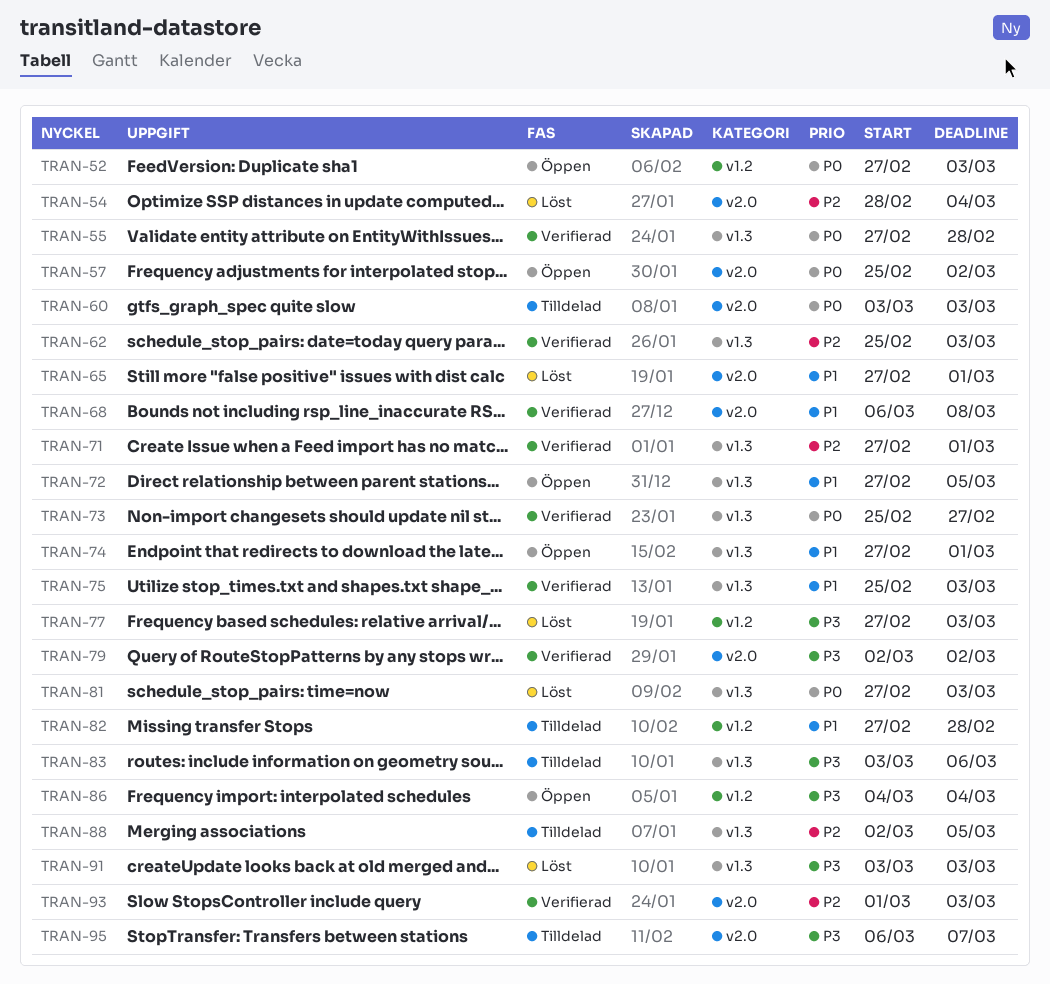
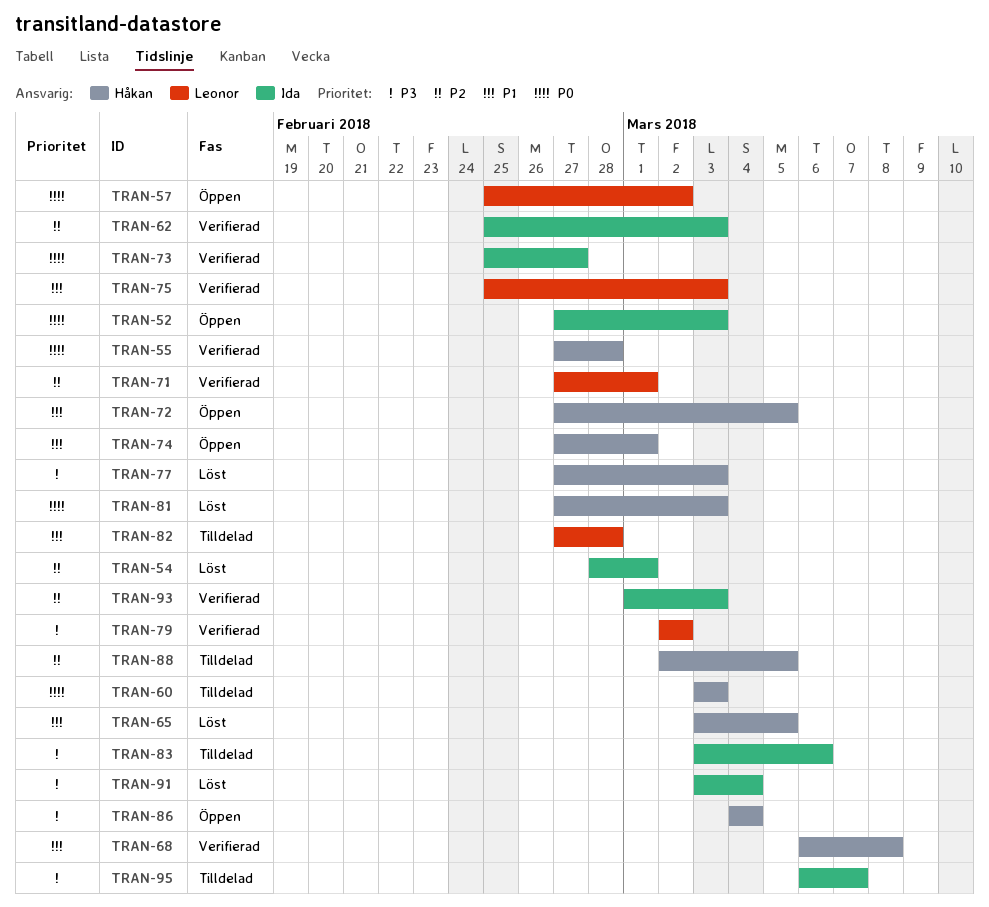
TRAN-54, due: Mar 4 -> Mar 1
TRAN-65, start: Feb 27 -> Mar 3
TRAN-65, due: Mar 1 -> Mar 5
TRAN-91, due: Mar 3 -> Mar 4

